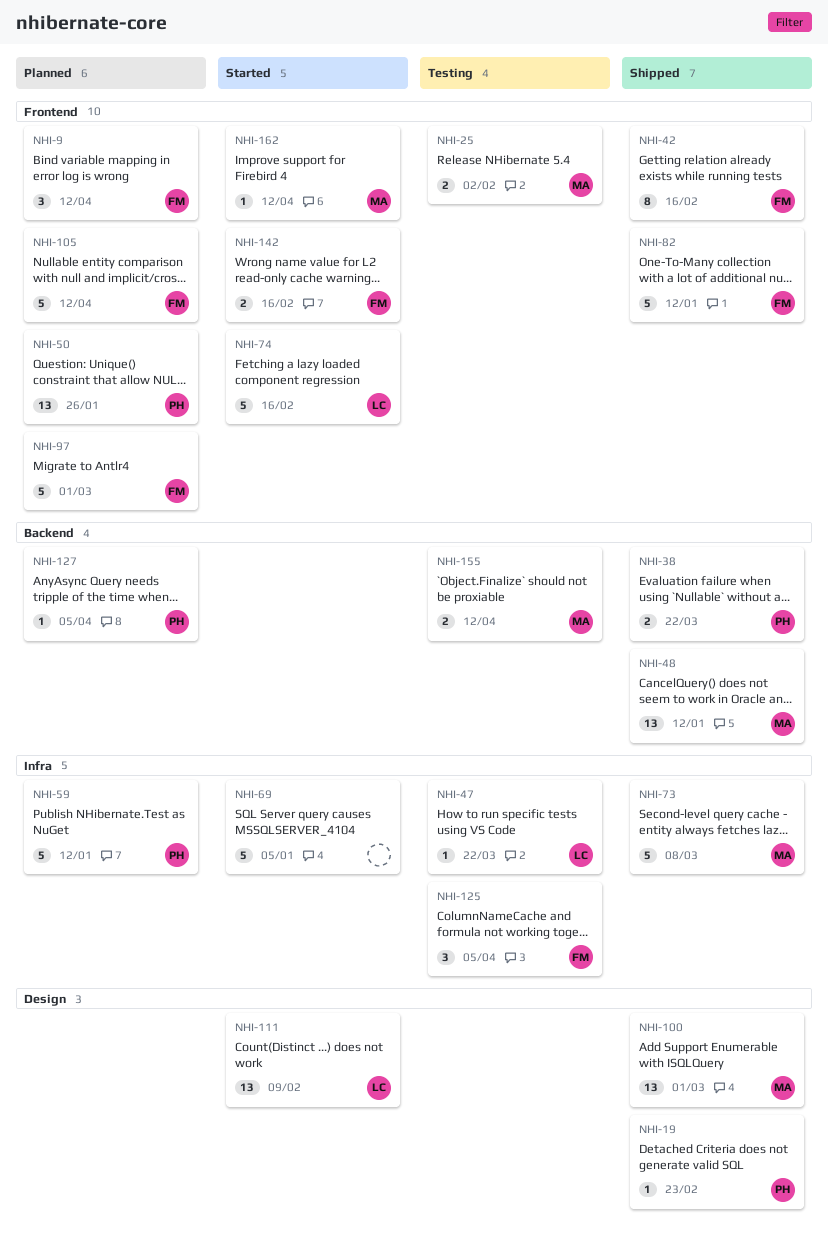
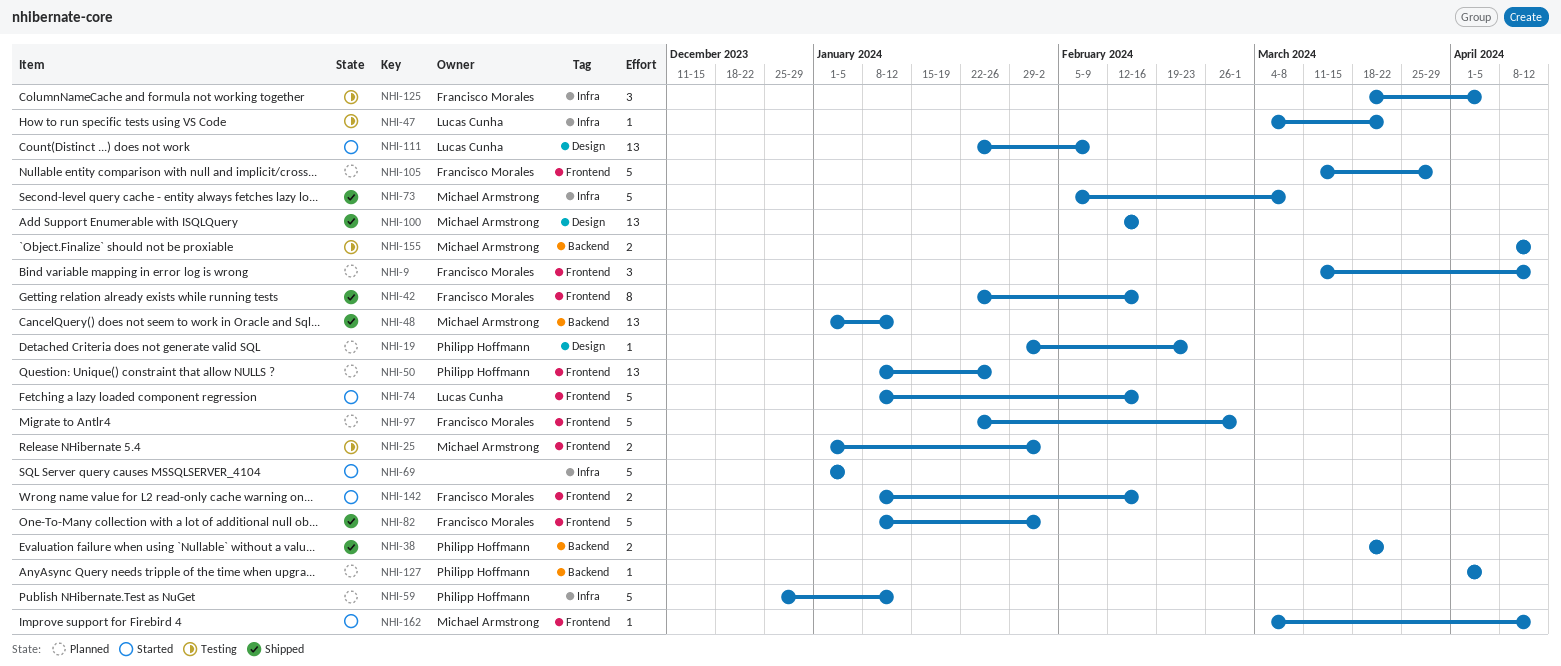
NHI-19, status: Shipped -> Planned
NHI-82, due: Jan 12 -> Feb 2
NHI-100, due: Mar 1 -> Feb 16
NHI-105, due: Apr 12 -> Mar 29

